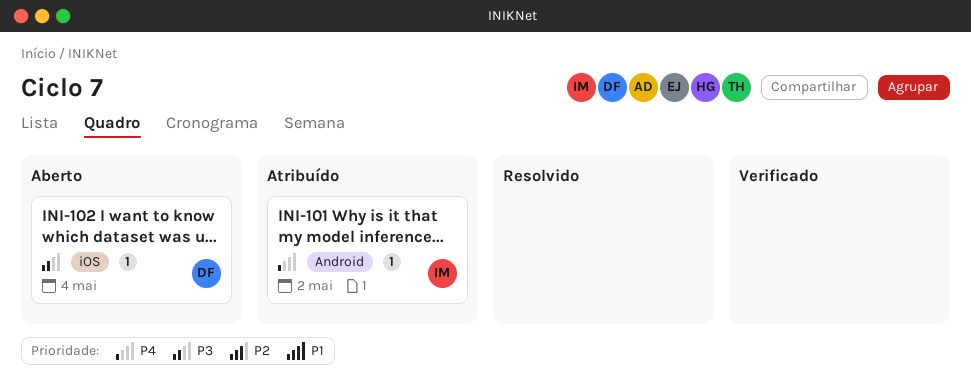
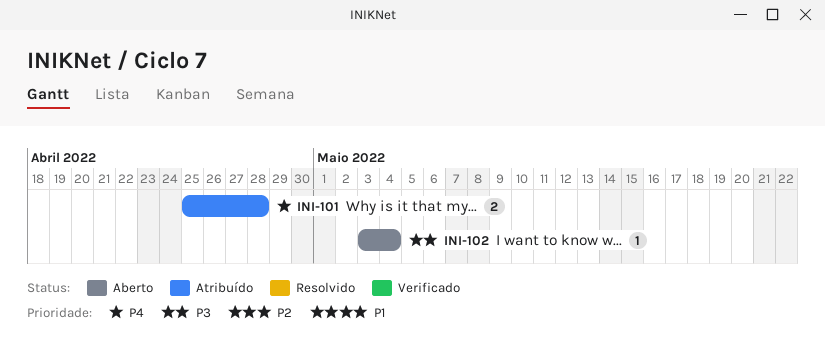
INI-101, estimate: 1 -> 2
INI-101, due: May 2 -> Apr 28

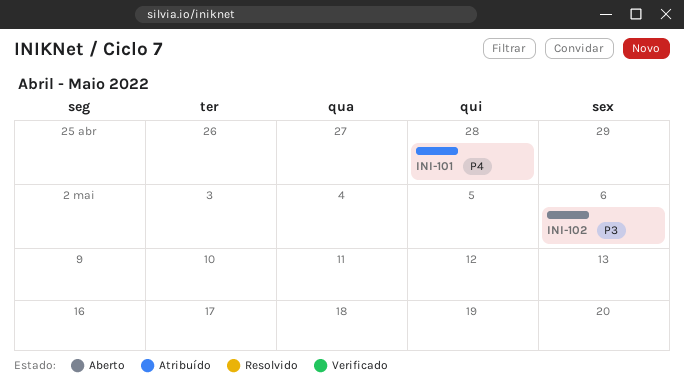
INI-102, due: May 4 -> May 6

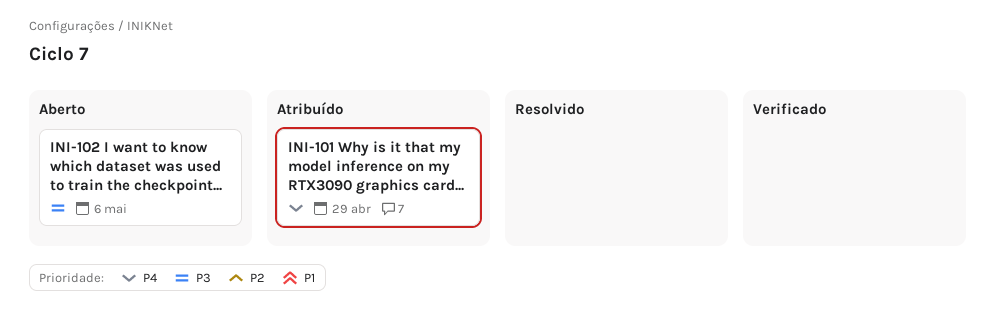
INI-101, due: Apr 28 -> Apr 29

